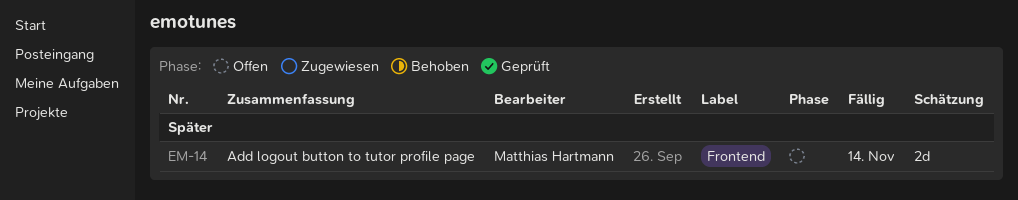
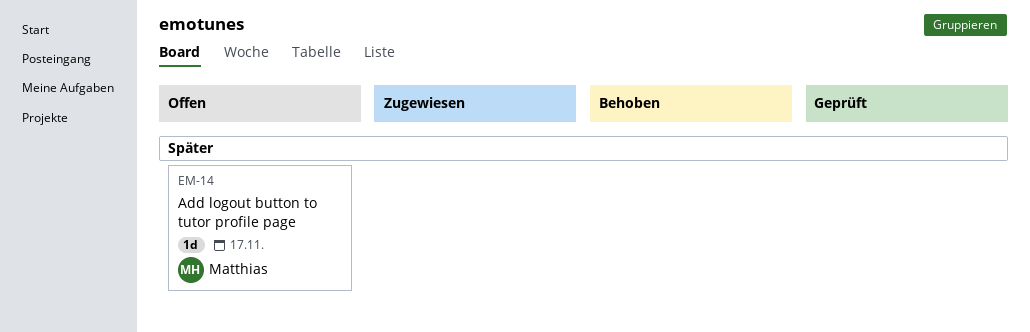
EM-14, estimate: 2d -> 1d
EM-14, due: Nov 14 -> Nov 17

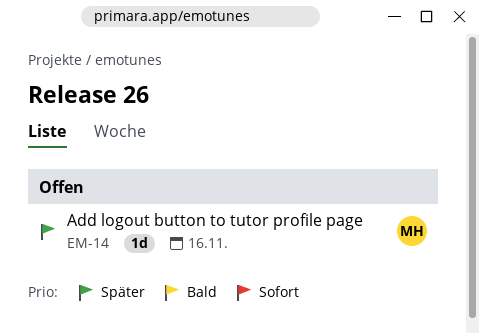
EM-14, due: Nov 17 -> Nov 16

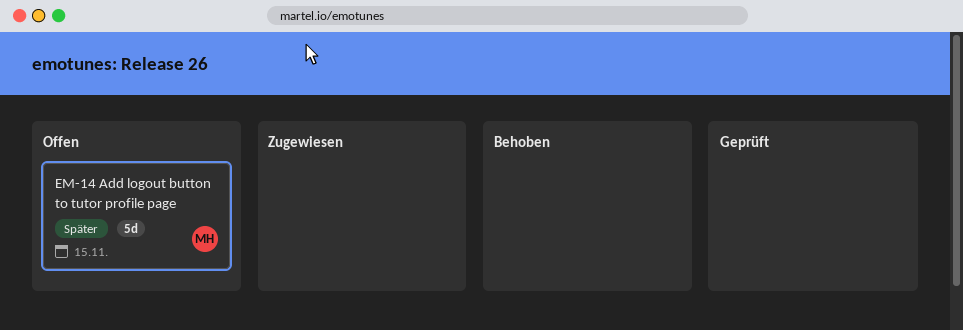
EM-14, estimate: 1d -> 5d
EM-14, due: Nov 16 -> Nov 15

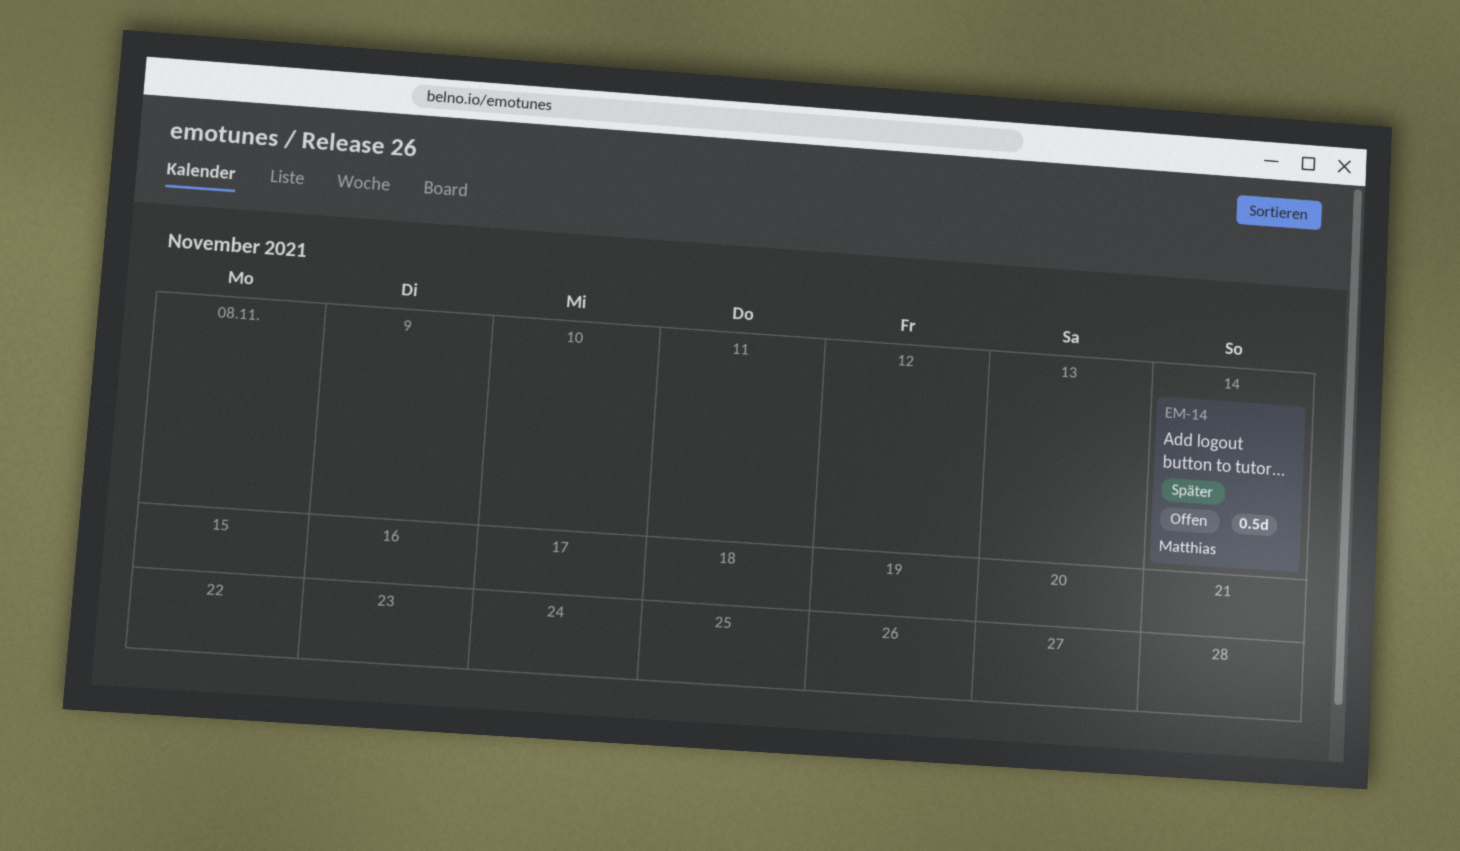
EM-14, estimate: 5d -> 0.5d
EM-14, due: Nov 15 -> Nov 14

